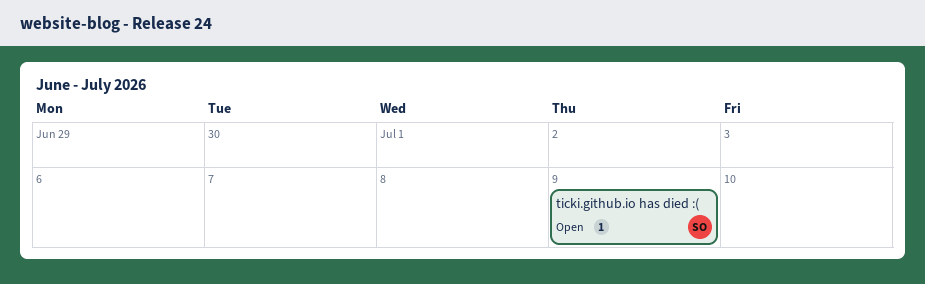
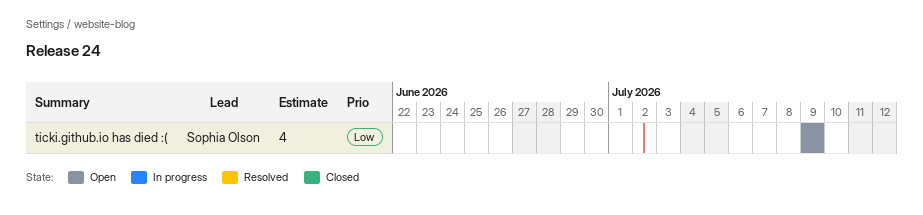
ticki.github.io has died :(, estimate: 1 -> 4

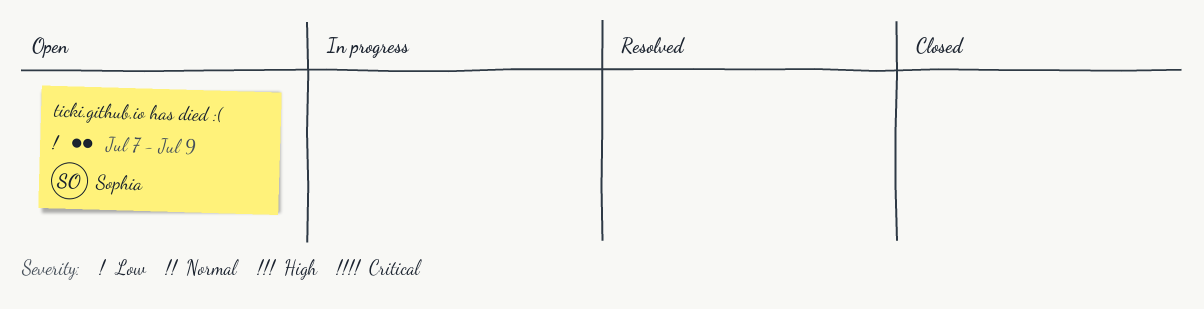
ticki.github.io has died :(, estimate: 4 -> 2
ticki.github.io has died :(, start: Jul 9 -> Jul 7

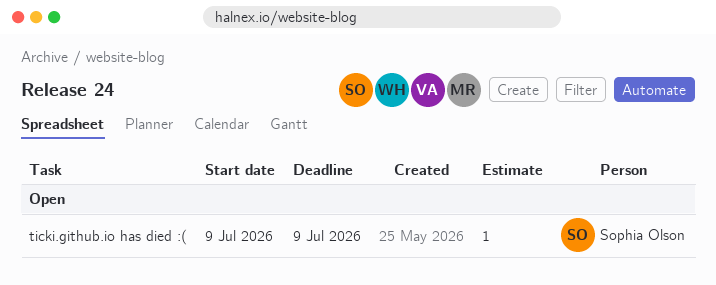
ticki.github.io has died :(, estimate: 2 -> 1
ticki.github.io has died :(, start: Jul 7 -> Jul 9

